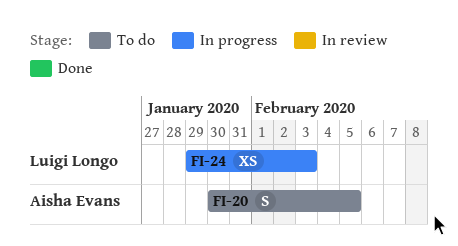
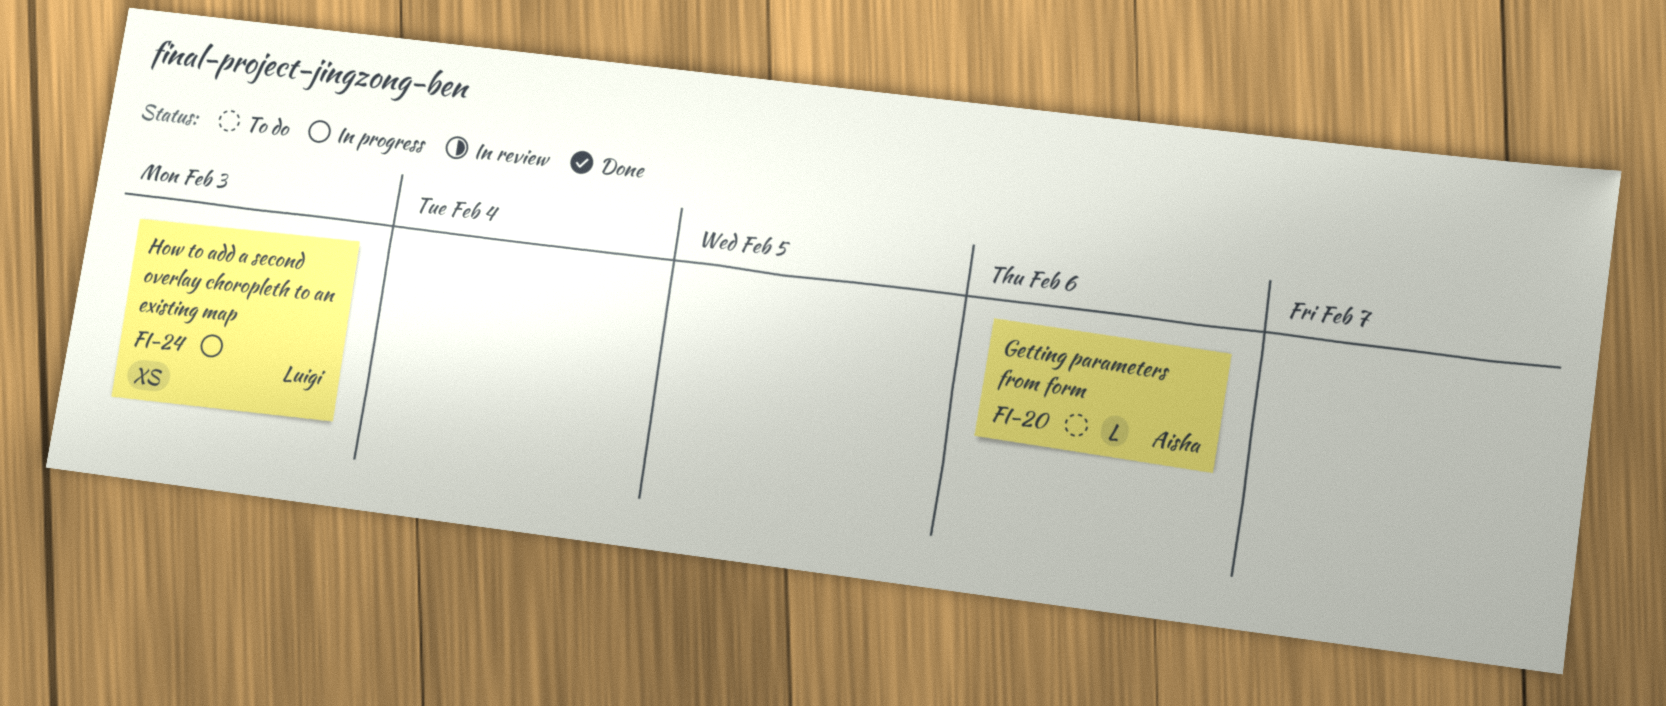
FI-20, estimate: S -> L
FI-20, due: Feb 5 -> Feb 6

